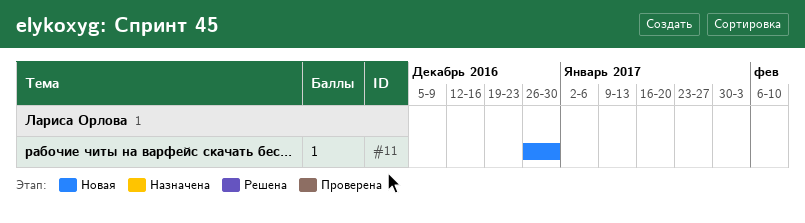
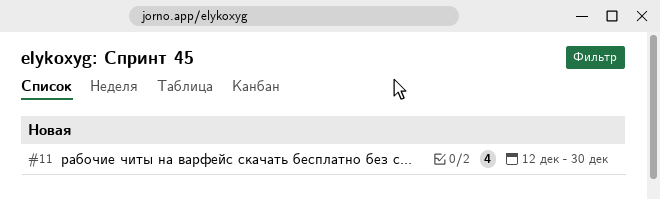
#11, estimate: 1 -> 4
#11, start: Dec 26 -> Dec 12

